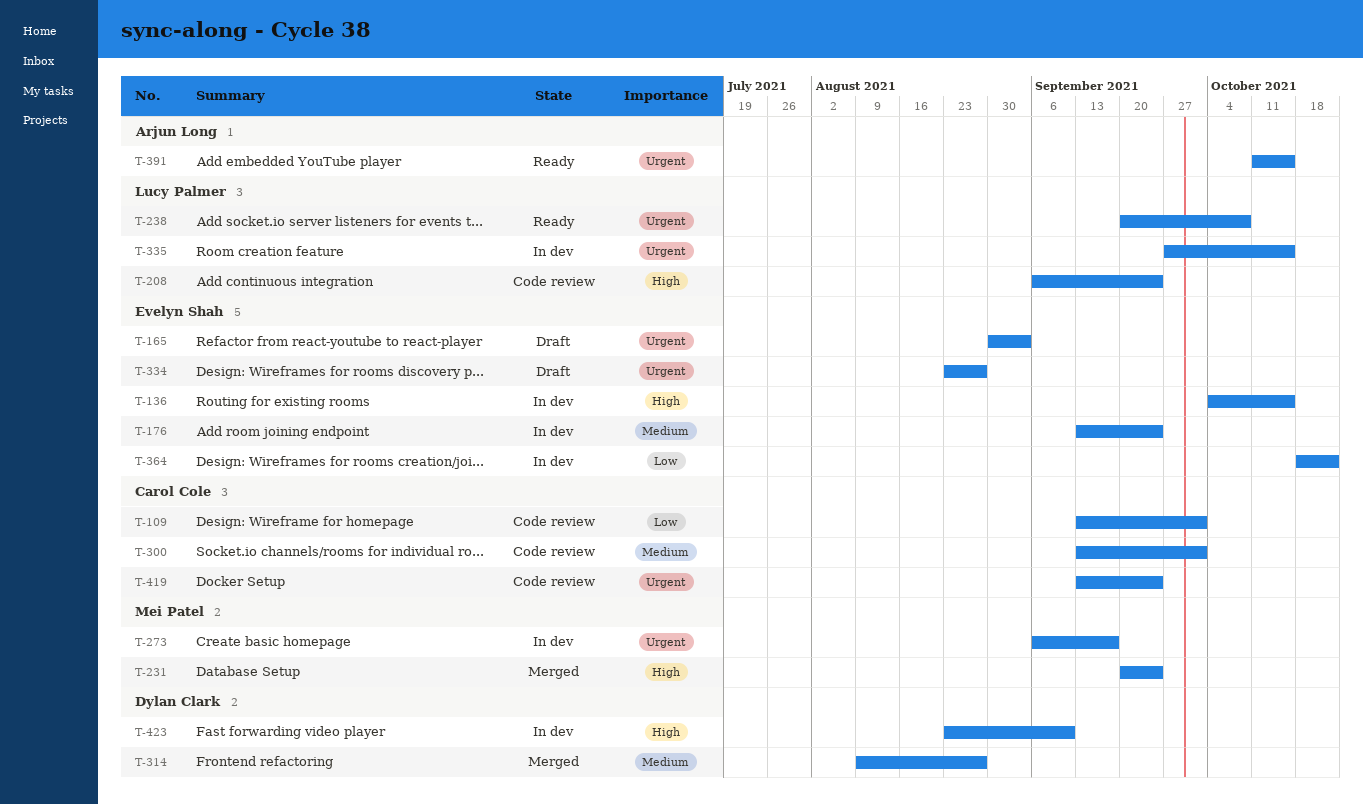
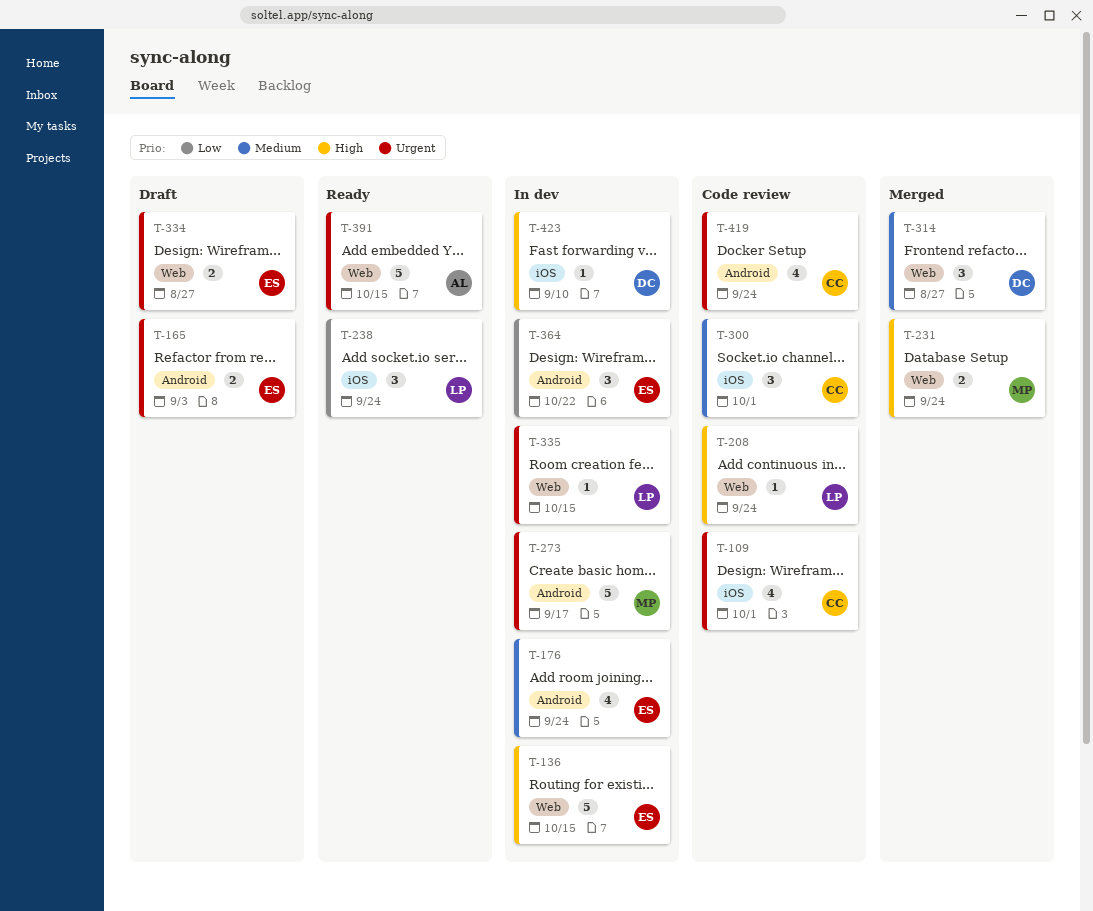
T-109, priority: Low -> Urgent
T-238, priority: Urgent -> Low
T-238, due: Oct 8 -> Sep 24

